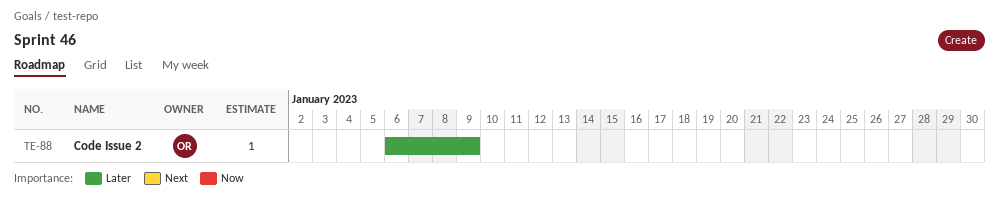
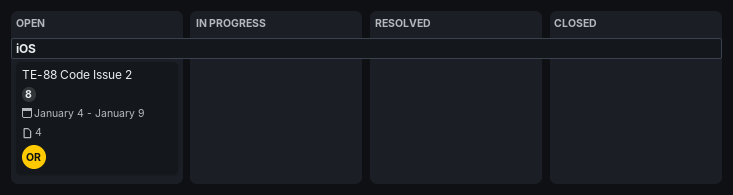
TE-88, estimate: 1 -> 8
TE-88, start: Jan 6 -> Jan 4

